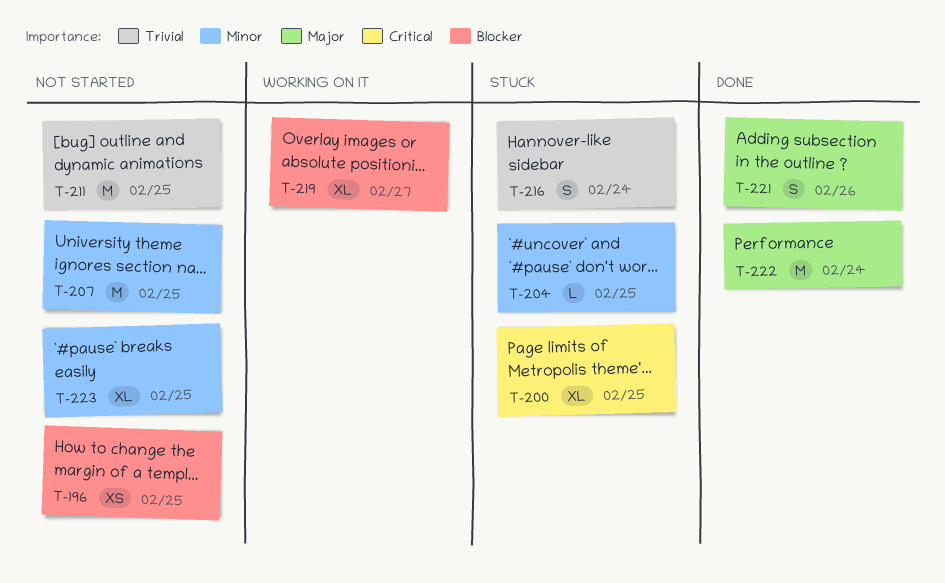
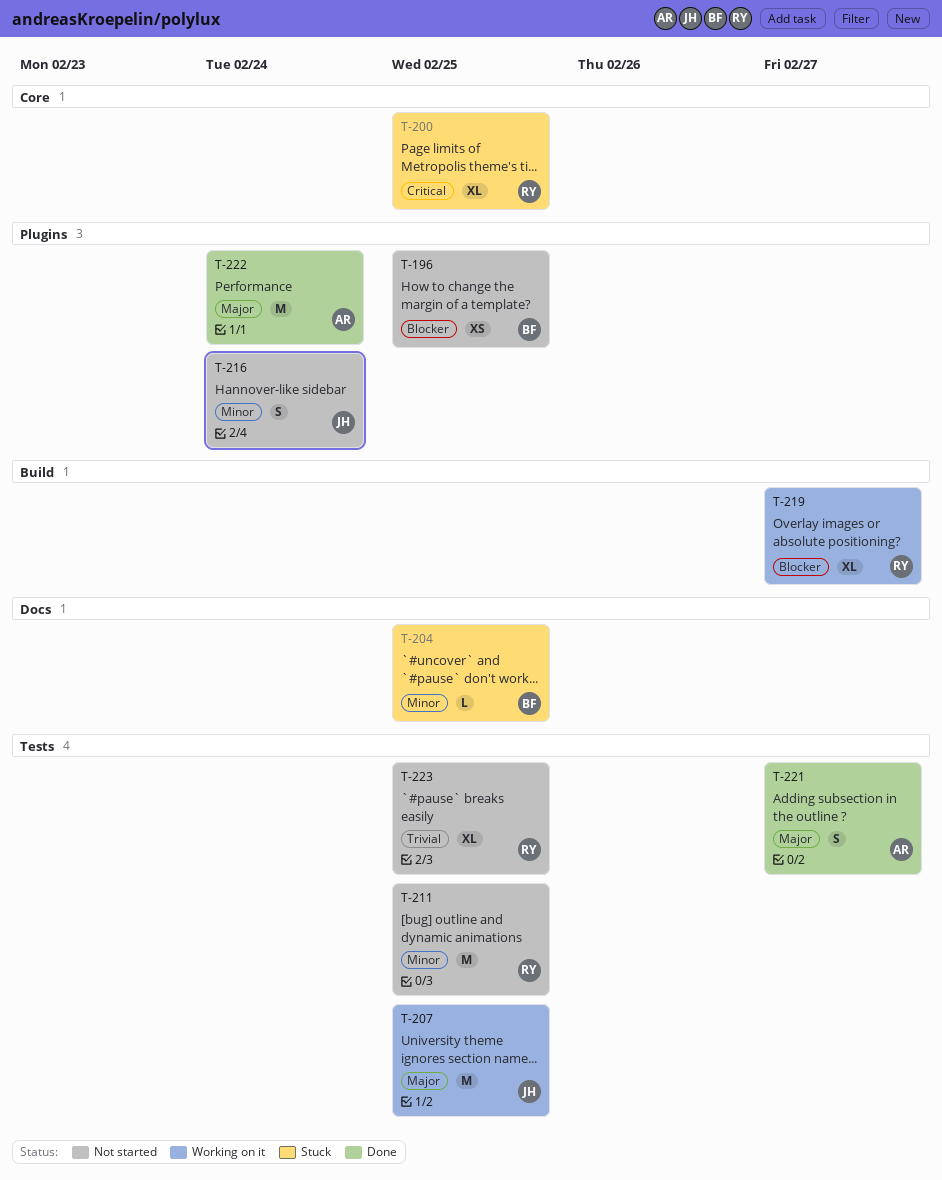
T-207, status: Not started -> Working on it
T-207, priority: Minor -> Major
T-211, priority: Trivial -> Minor
T-216, status: Stuck -> Not started
T-216, priority: Trivial -> Minor
T-221, due: Feb 26 -> Feb 27
T-223, priority: Minor -> Trivial

